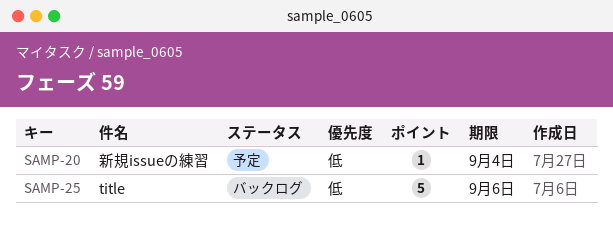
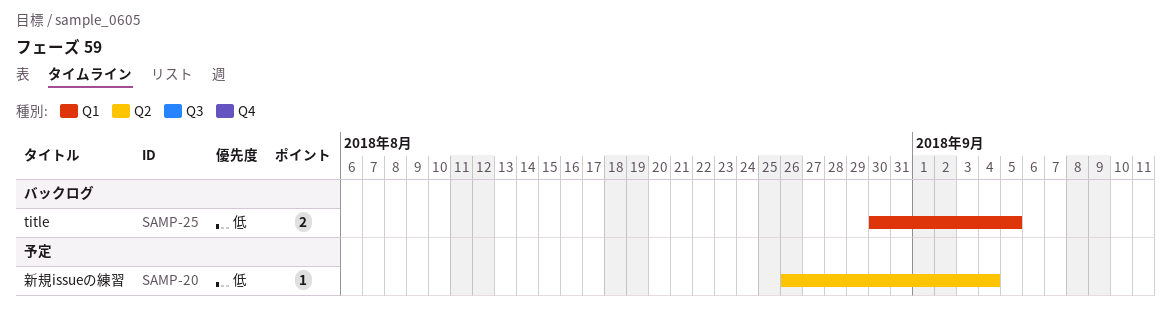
SAMP-25, estimate: 5 -> 2
SAMP-25, due: Sep 6 -> Sep 5

